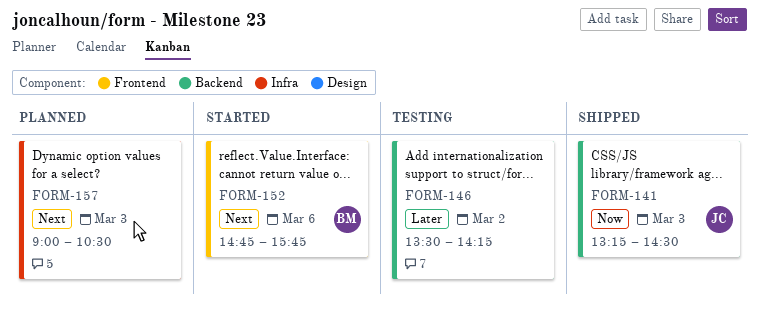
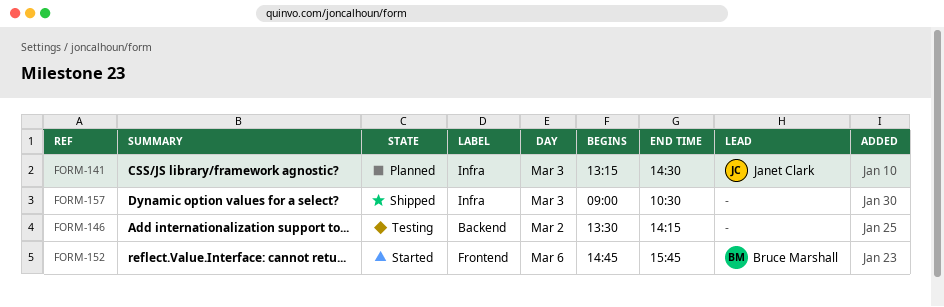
FORM-141, status: Shipped -> Planned
FORM-141, label: Backend -> Infra
FORM-157, status: Planned -> Shipped

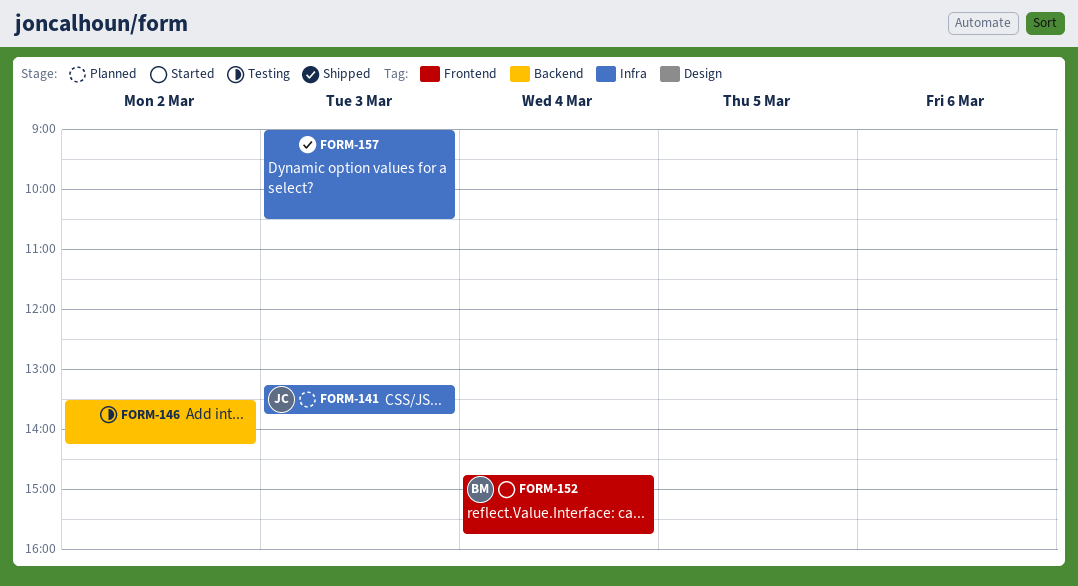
FORM-141, ends: 14:30 -> 13:45
FORM-152, day: Mar 6 -> Mar 4

